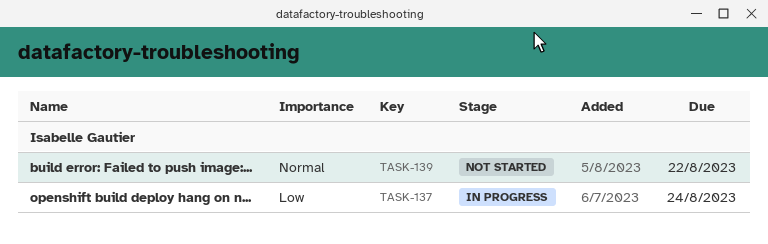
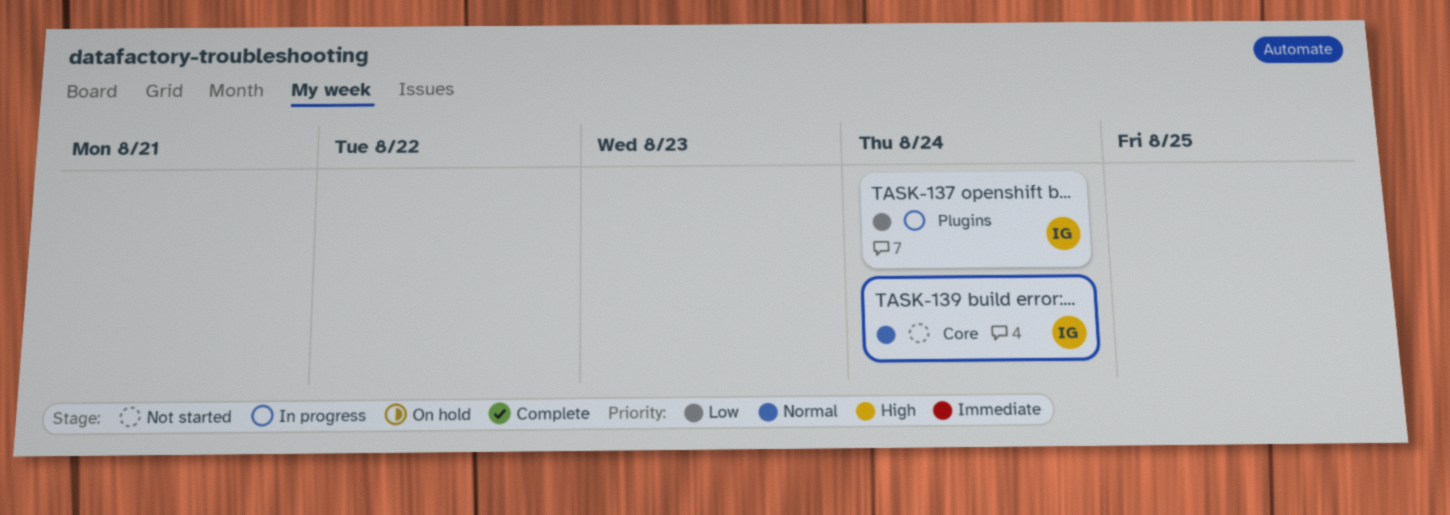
TASK-139, due: Aug 22 -> Aug 24

